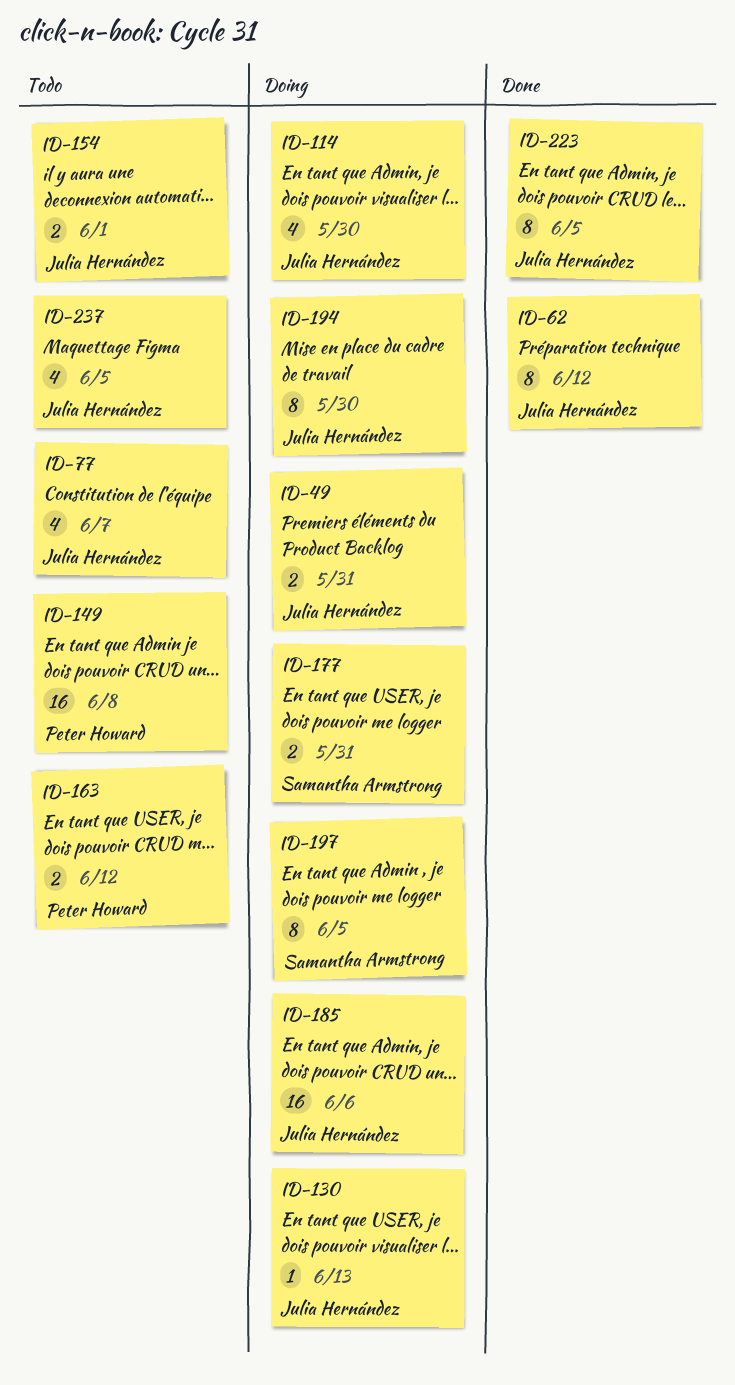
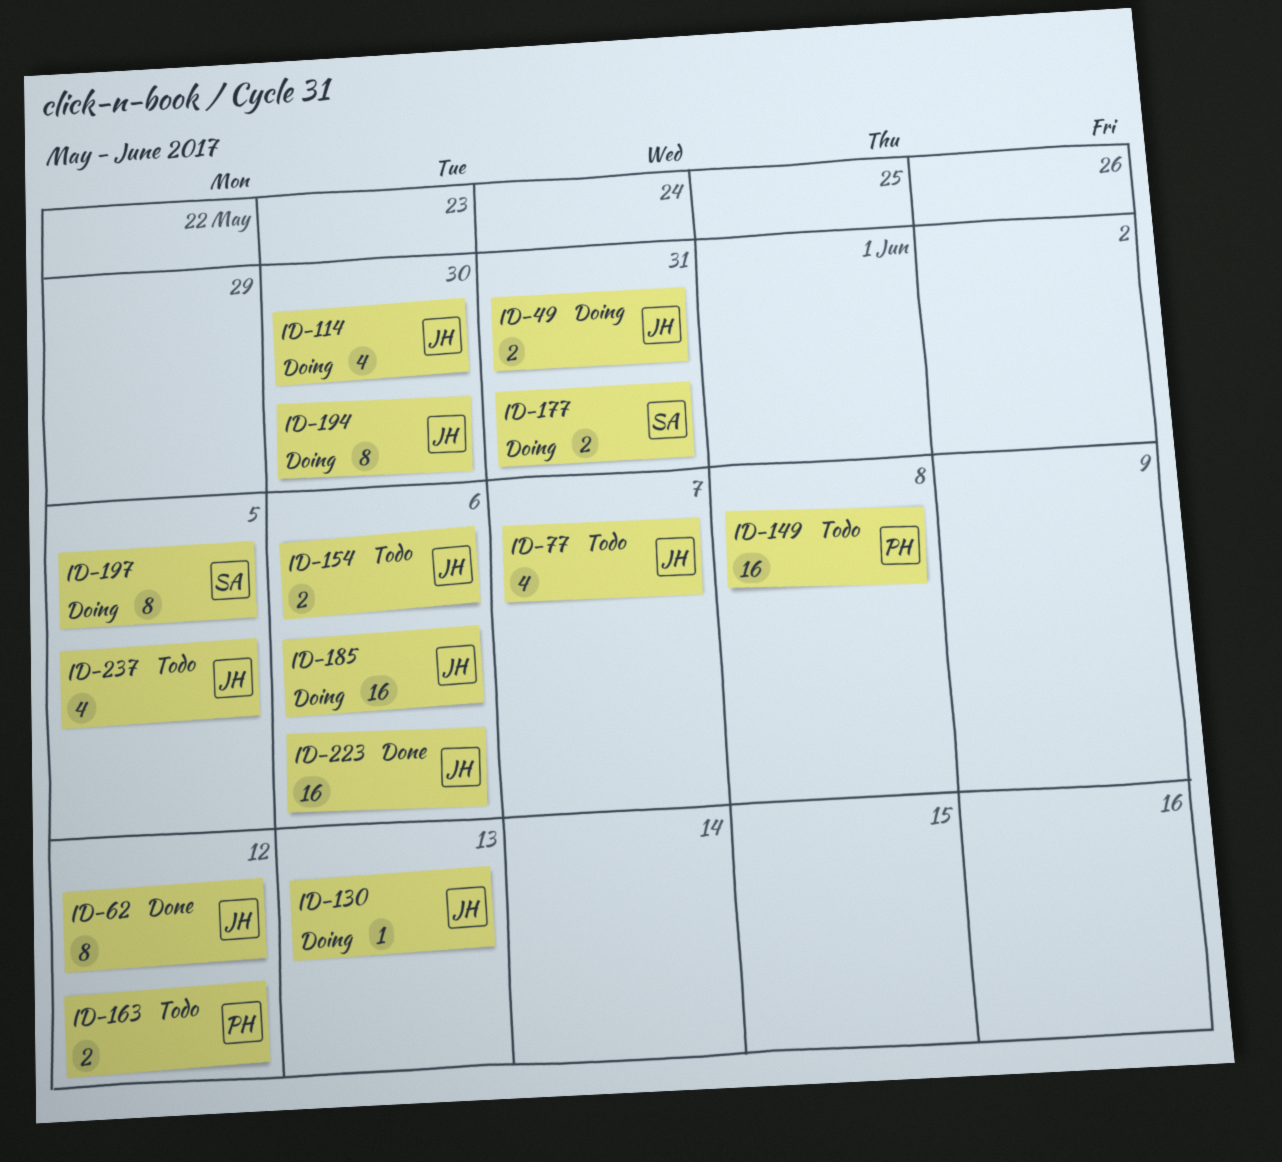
ID-154, due: Jun 1 -> Jun 6
ID-223, estimate: 8 -> 16
ID-223, due: Jun 5 -> Jun 6

